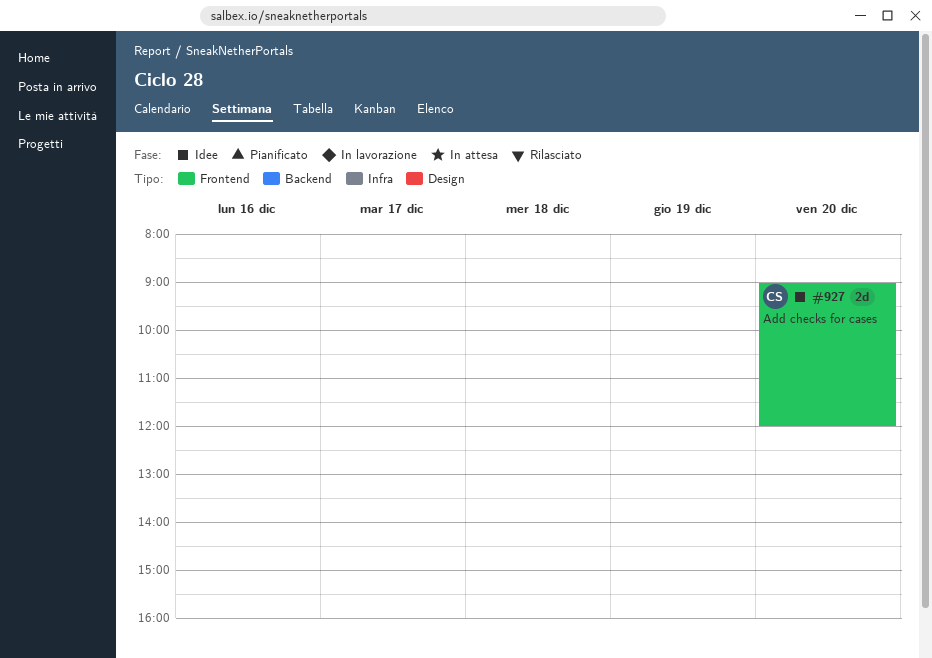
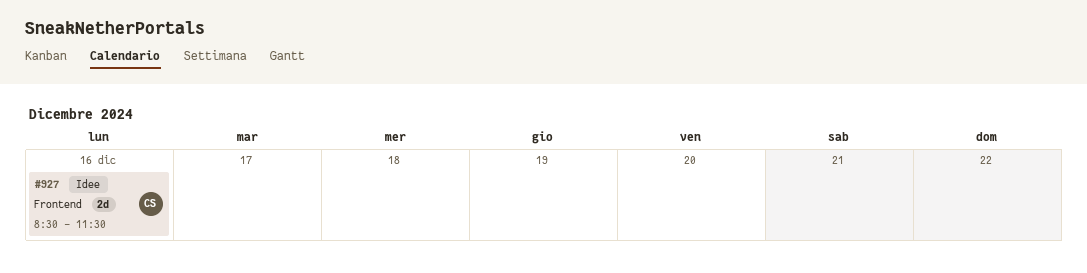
#927, day: Dec 20 -> Dec 16
#927, begins: 09:00 -> 08:30
#927, ends: 12:00 -> 11:30

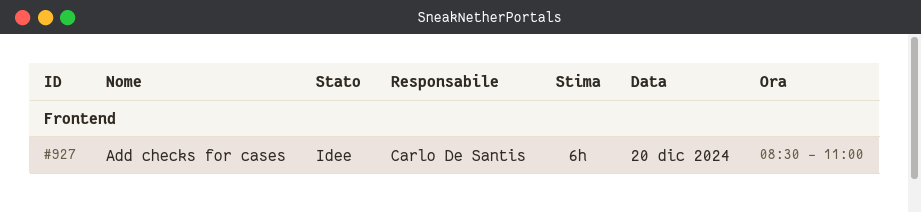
#927, estimate: 2d -> 6h
#927, day: Dec 16 -> Dec 20
#927, ends: 11:30 -> 11:00

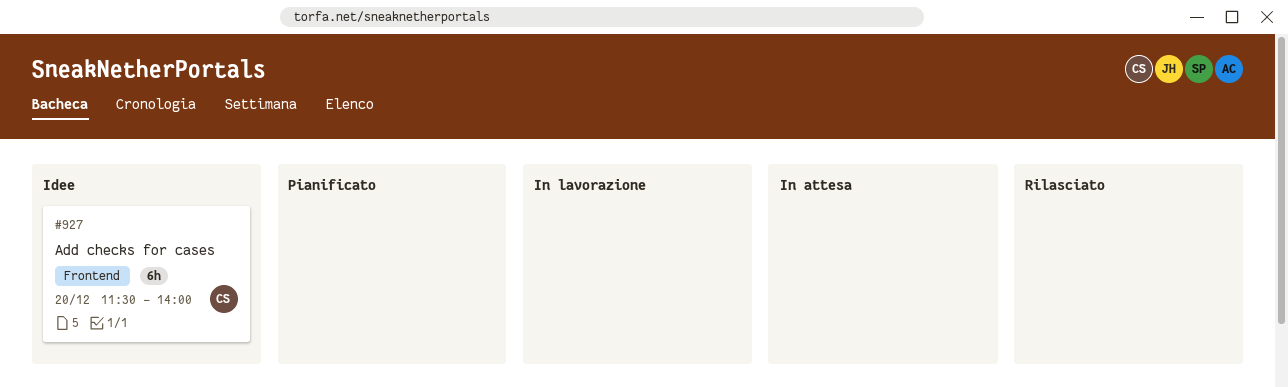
#927, begins: 08:30 -> 11:30
#927, ends: 11:00 -> 14:00

